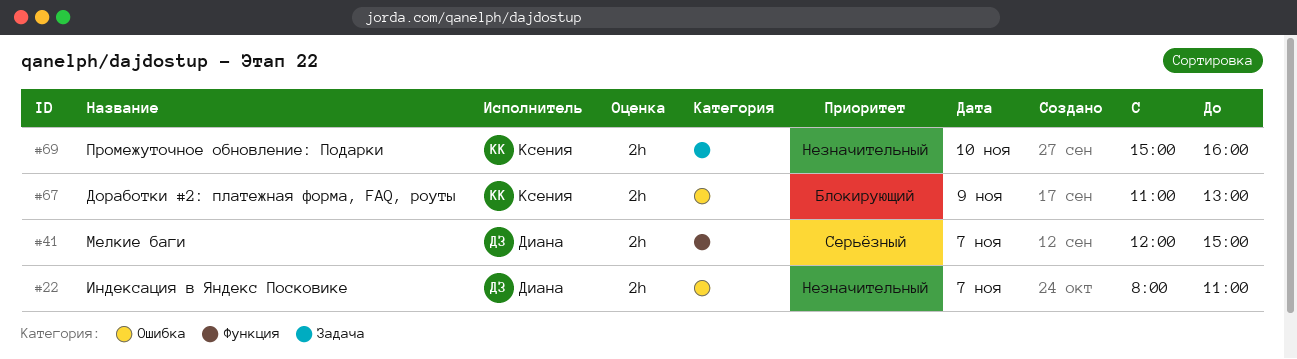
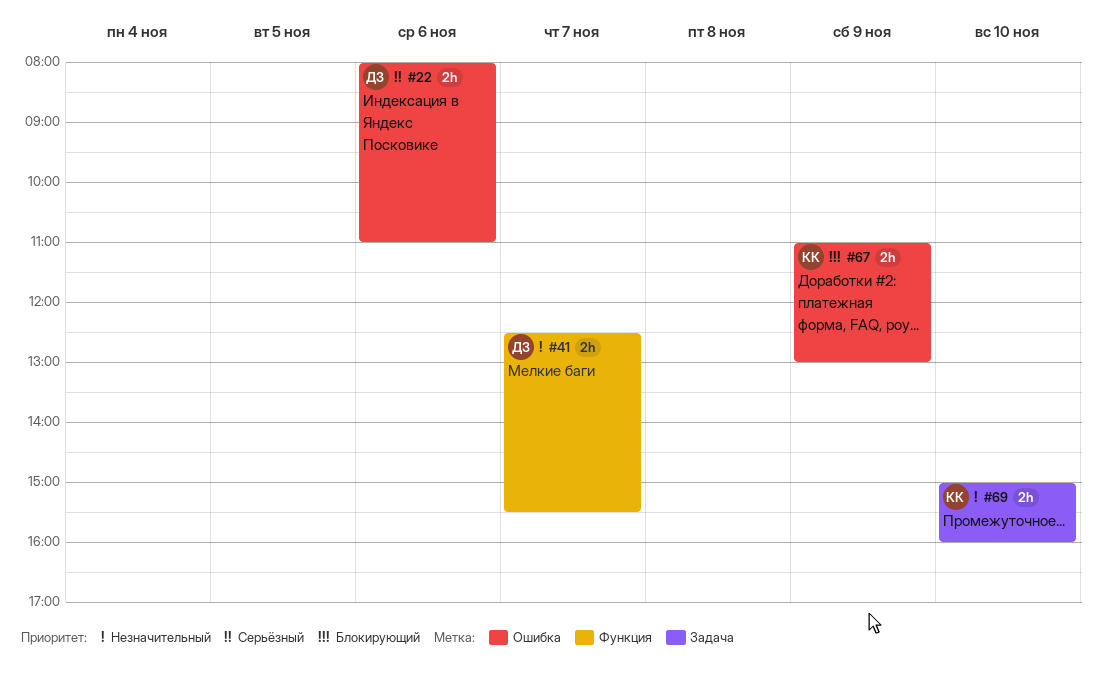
#22, priority: Незначительный -> Серьёзный
#22, day: Nov 7 -> Nov 6
#41, priority: Серьёзный -> Незначительный
#41, begins: 12:00 -> 12:30
#41, ends: 15:00 -> 15:30

